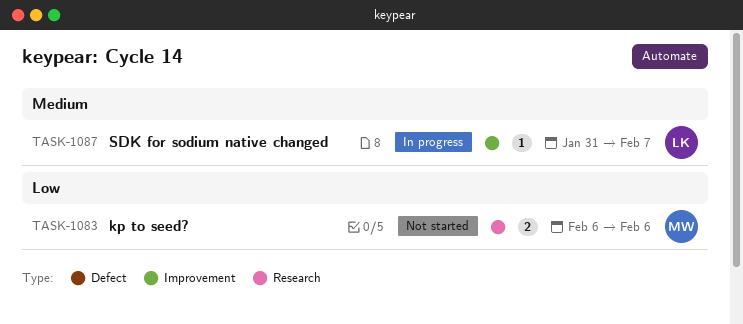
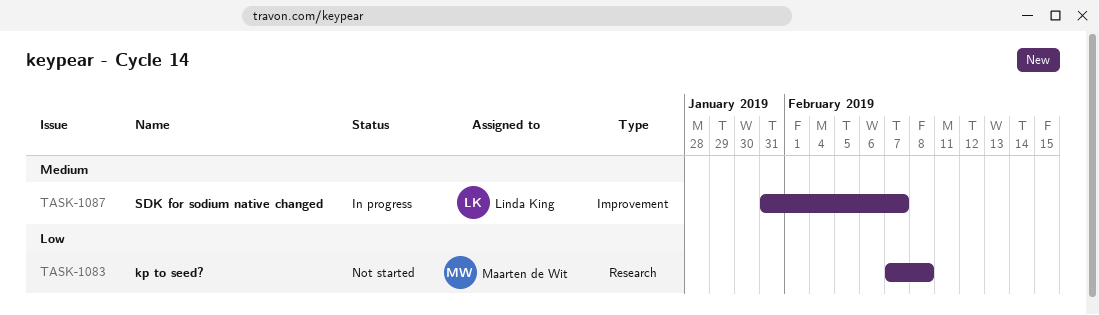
TASK-1083, start: Feb 6 -> Feb 7
TASK-1083, due: Feb 6 -> Feb 8

